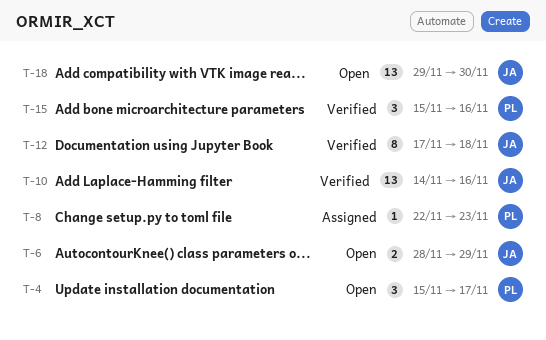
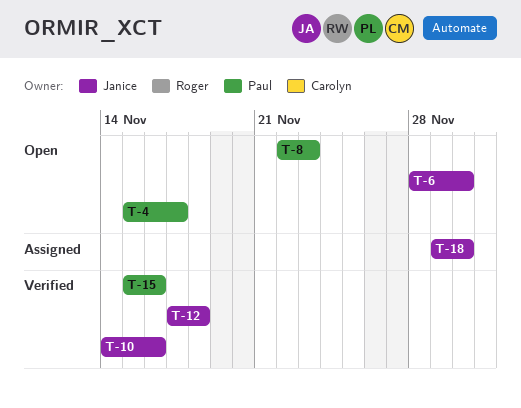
T-6, due: Nov 29 -> Nov 30
T-8, status: Assigned -> Open
T-18, status: Open -> Assigned

